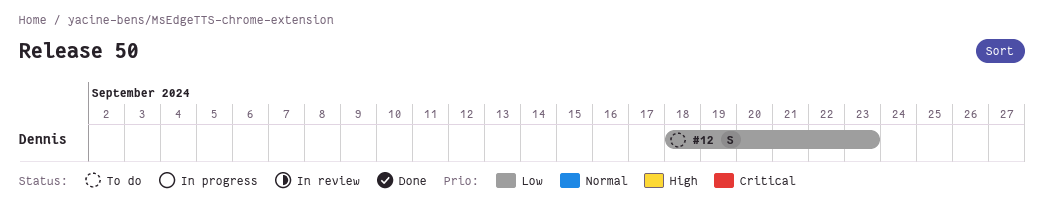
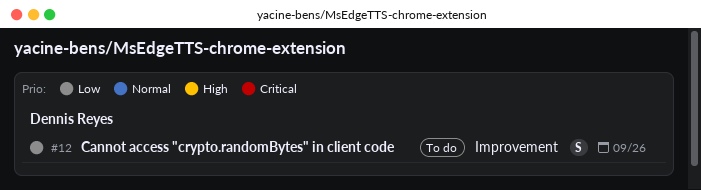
#12, due: Sep 23 -> Sep 26

